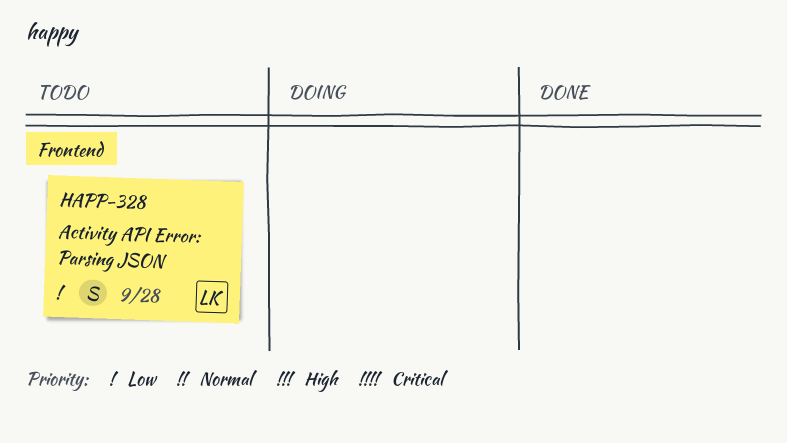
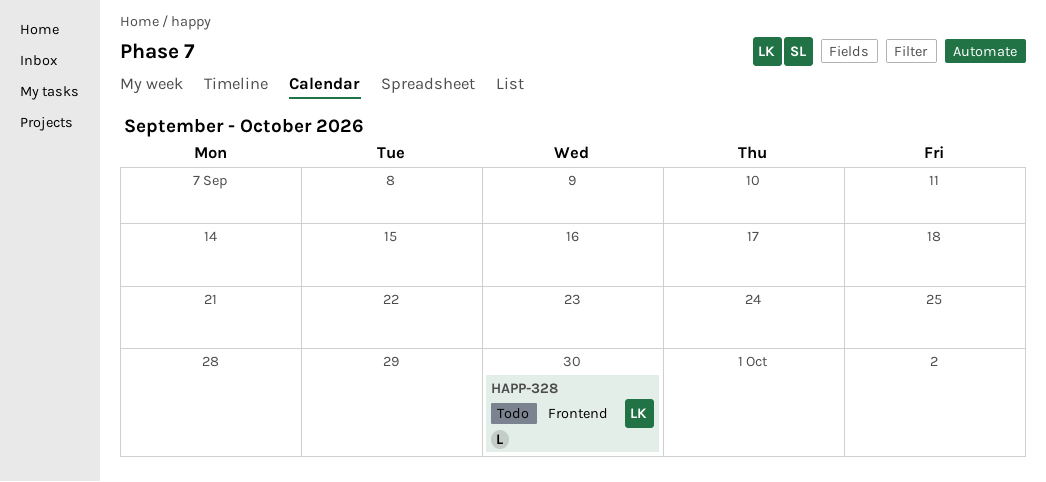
HAPP-328, estimate: S -> L
HAPP-328, due: Sep 28 -> Sep 30

